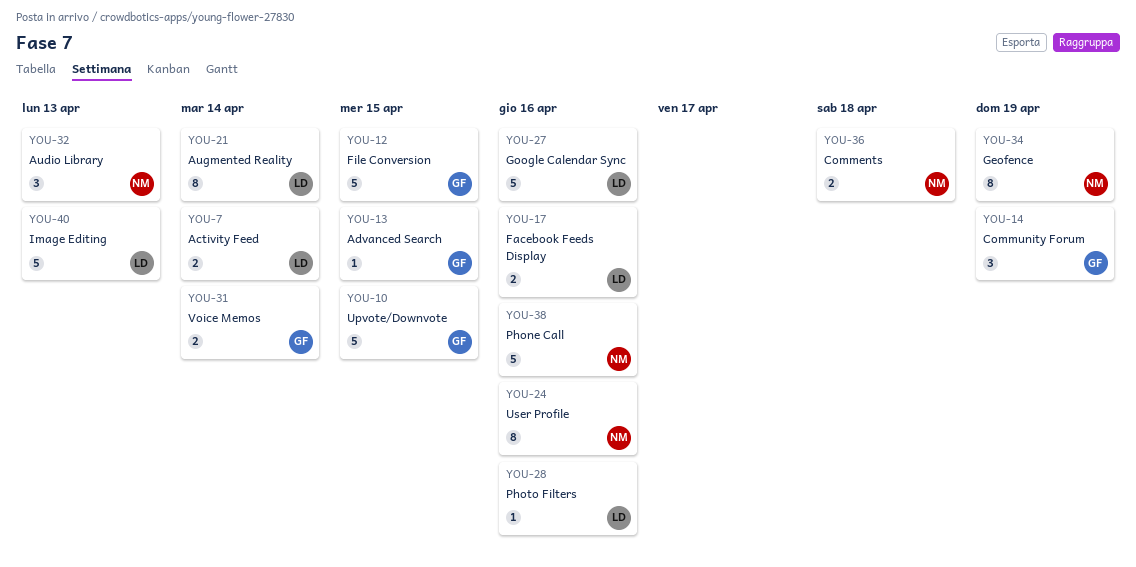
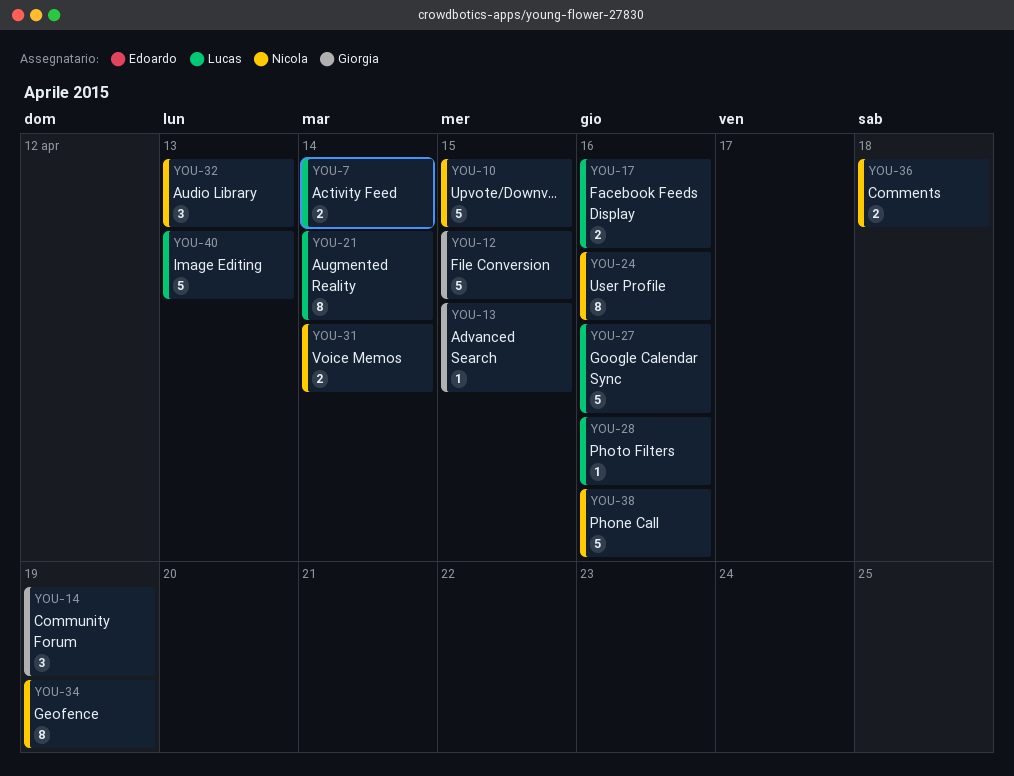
YOU-10, owner: Giorgia -> Nicola
YOU-31, owner: Giorgia -> Nicola

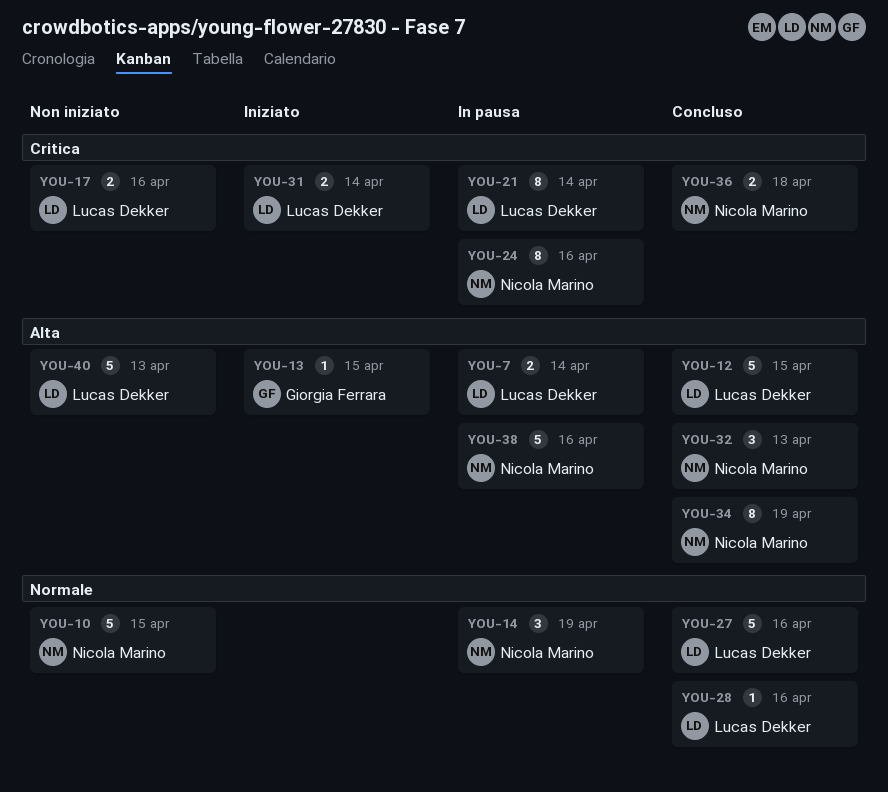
YOU-12, owner: Giorgia Ferrara -> Lucas Dekker
YOU-14, owner: Giorgia Ferrara -> Nicola Marino
YOU-31, owner: Nicola Marino -> Lucas Dekker

